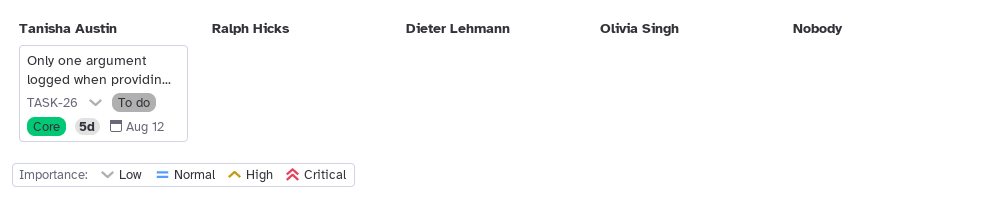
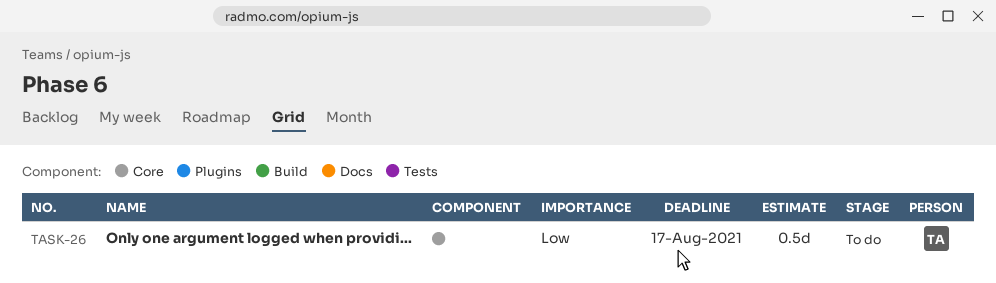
TASK-26, estimate: 5d -> 0.5d
TASK-26, due: Aug 12 -> Aug 17

